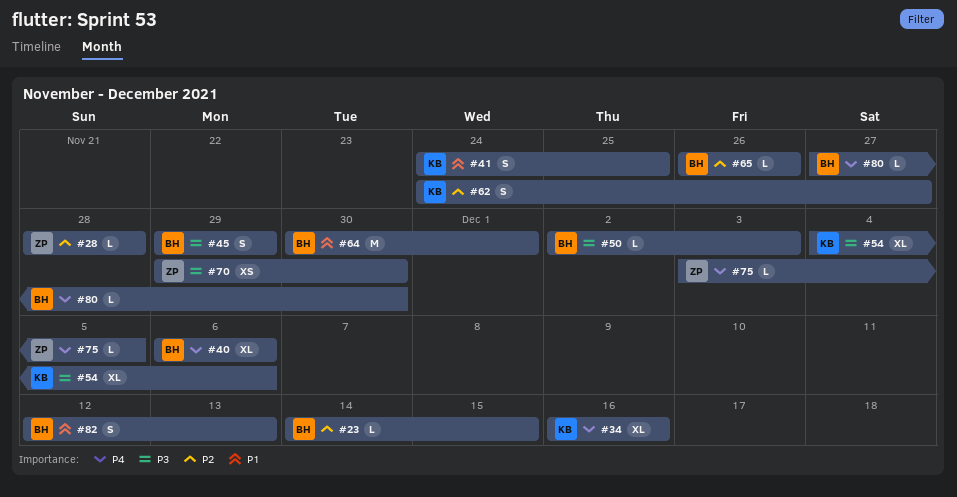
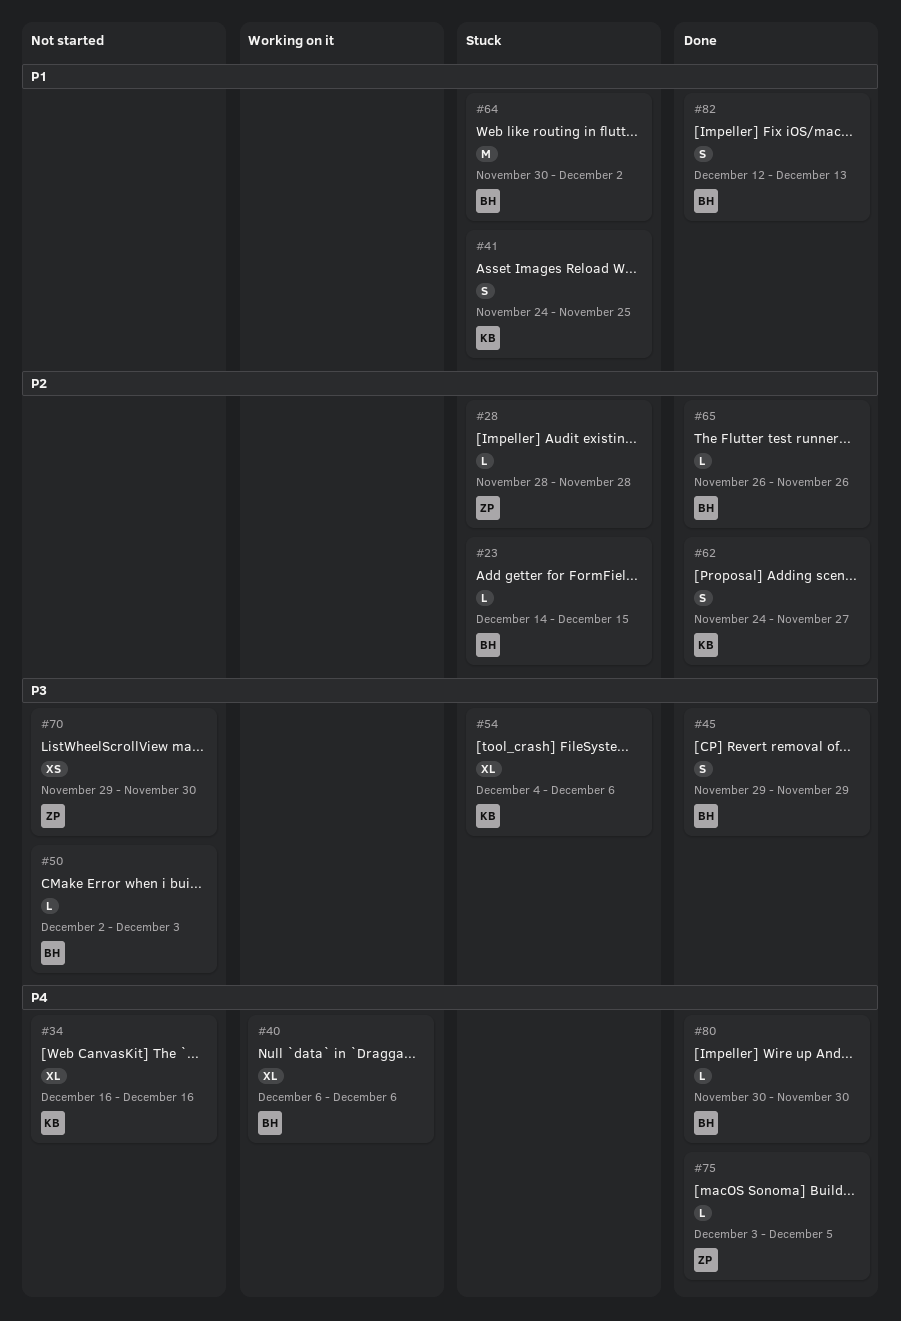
#64, due: Dec 1 -> Dec 2
#80, start: Nov 27 -> Nov 30

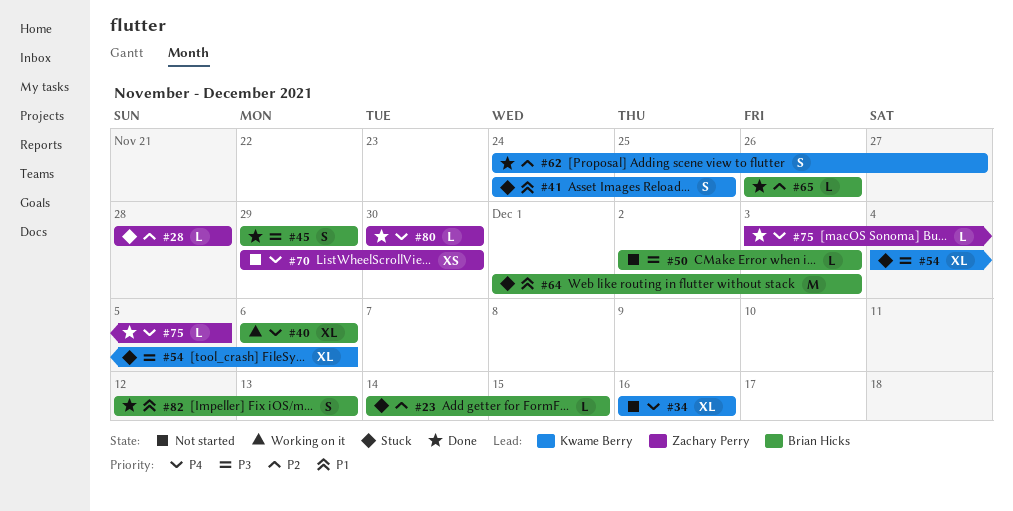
#64, start: Nov 30 -> Dec 1
#64, due: Dec 2 -> Dec 3
#70, priority: P3 -> P4
#80, owner: Brian Hicks -> Zachary Perry

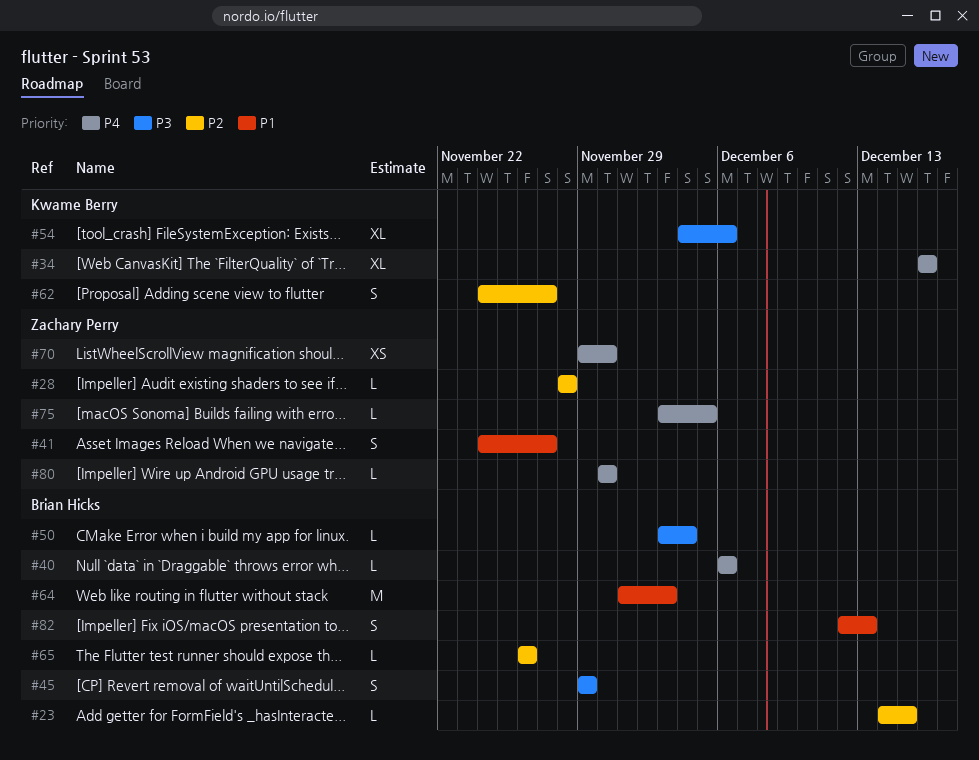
#40, estimate: XL -> L
#41, owner: Kwame Berry -> Zachary Perry
#41, due: Nov 25 -> Nov 27
#50, start: Dec 2 -> Dec 3
#50, due: Dec 3 -> Dec 4

